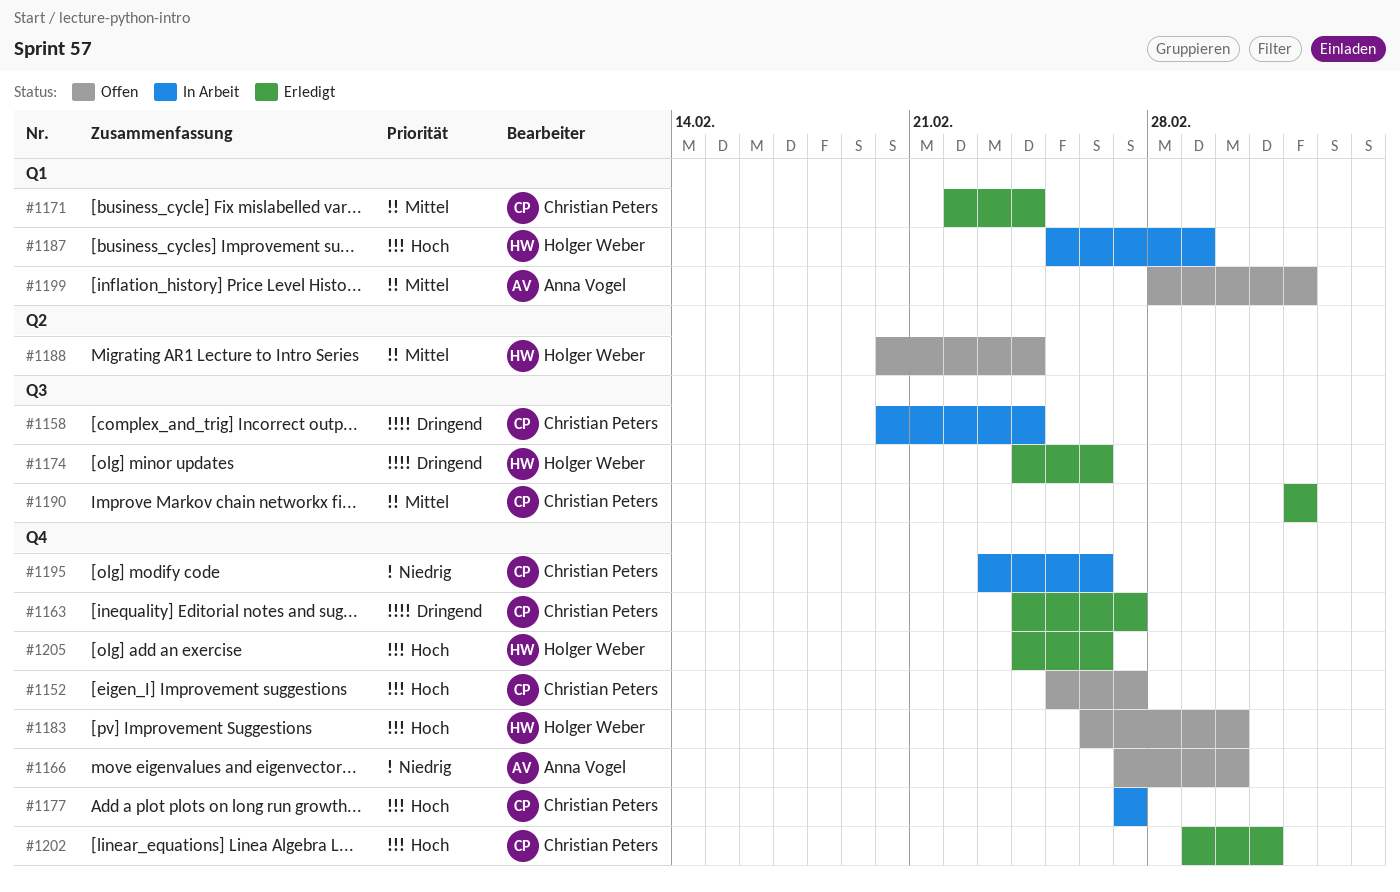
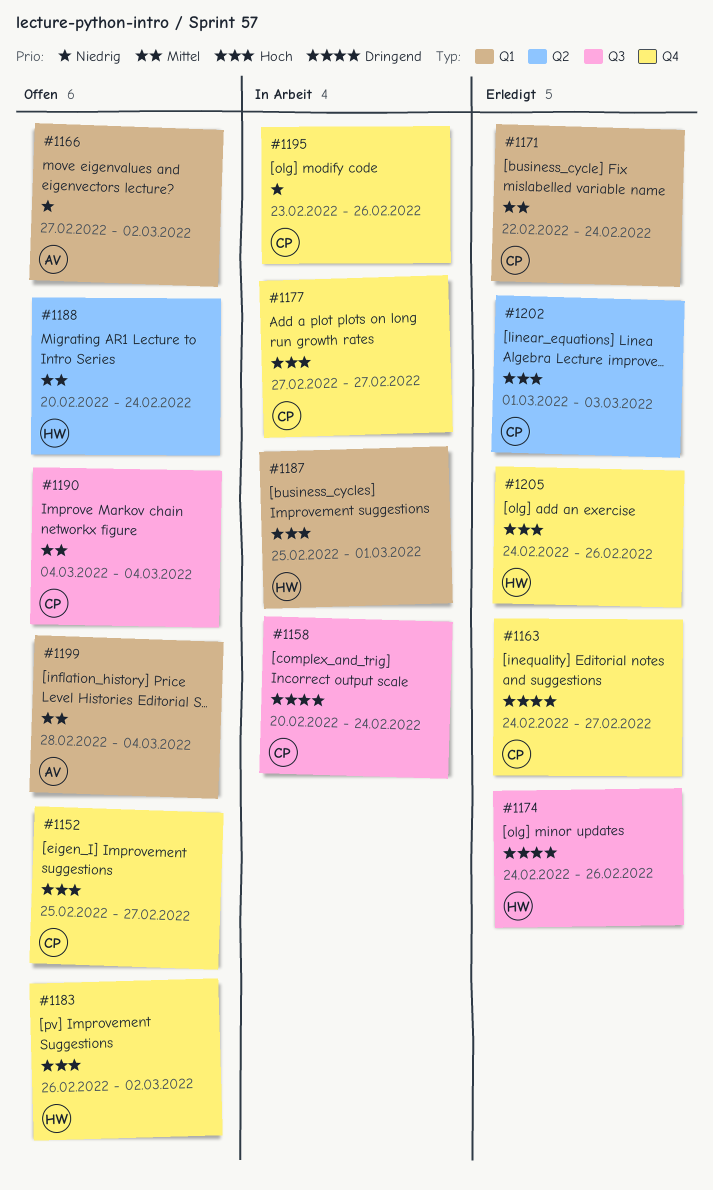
#1166, label: Q4 -> Q1
#1190, status: Erledigt -> Offen
#1202, label: Q4 -> Q2

